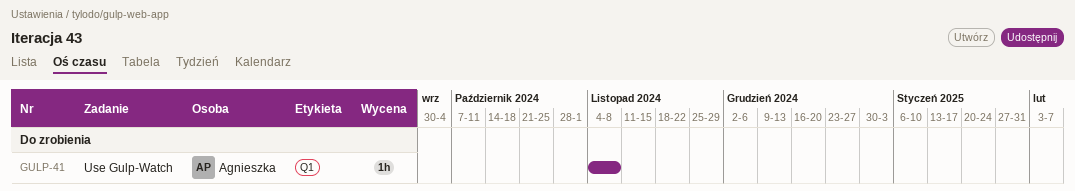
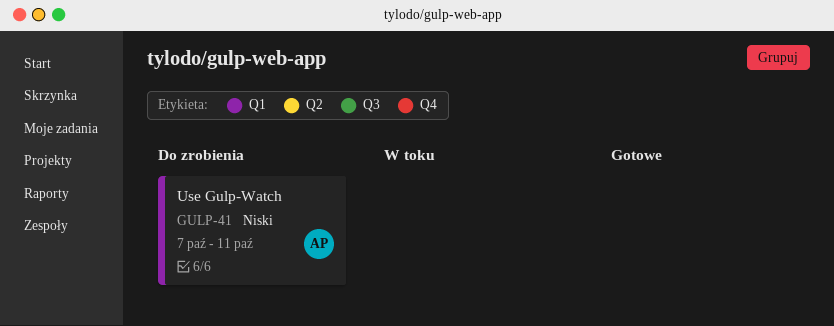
GULP-41, start: Nov 4 -> Oct 7
GULP-41, due: Nov 8 -> Oct 11

